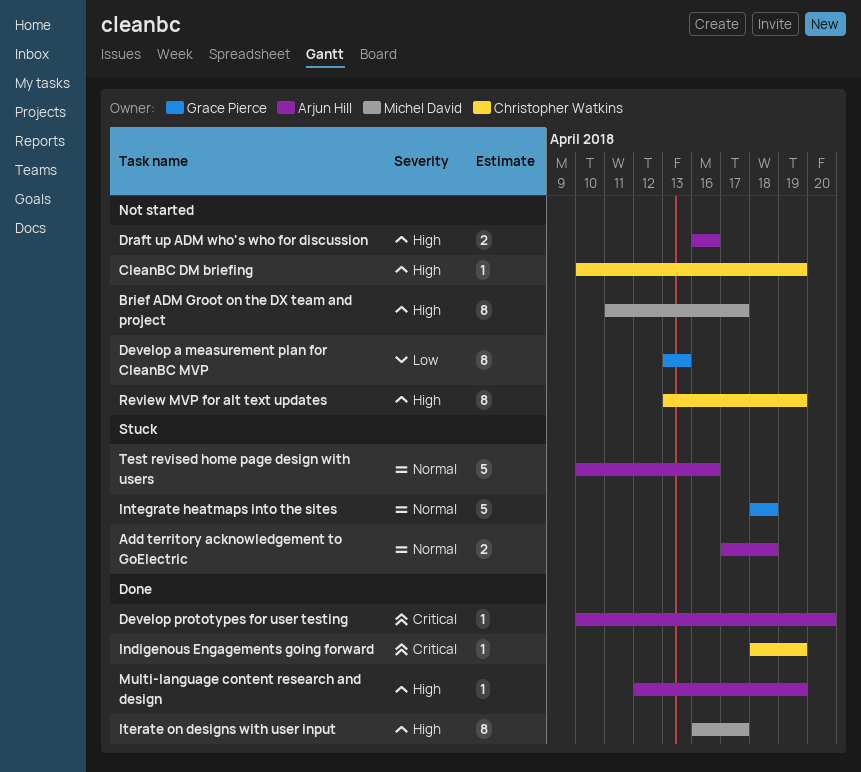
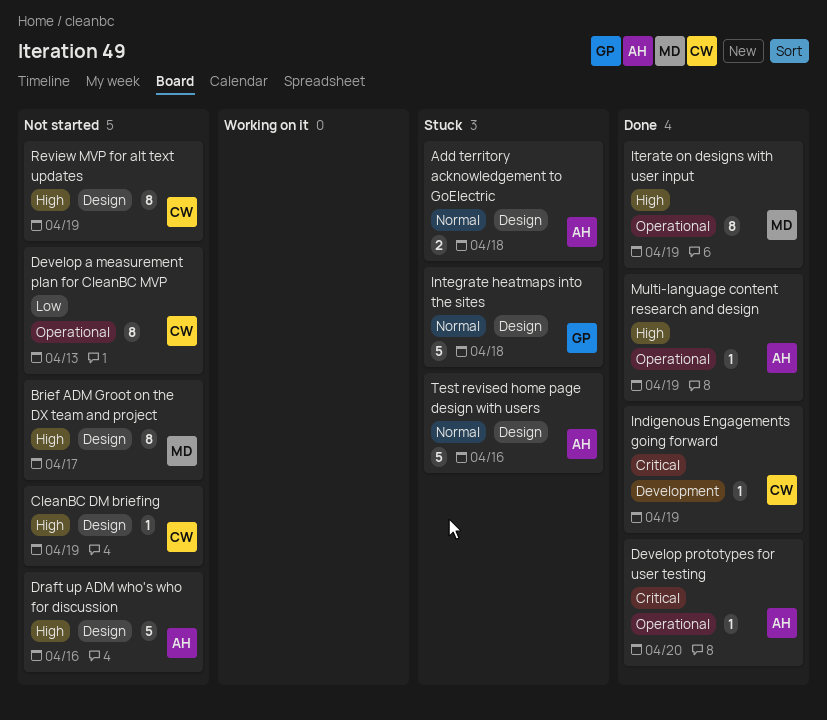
Develop a measurement plan for CleanBC MVP, owner: Grace Pierce -> Christopher Watkins
Draft up ADM who's who for discussion, estimate: 2 -> 5
Iterate on designs with user input, due: Apr 17 -> Apr 19

